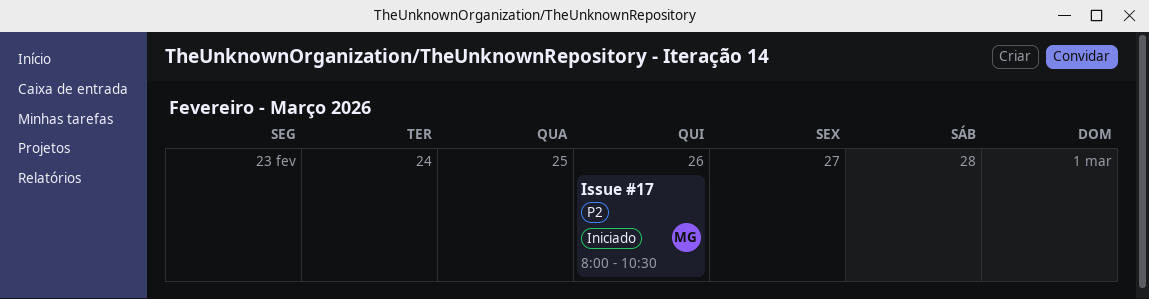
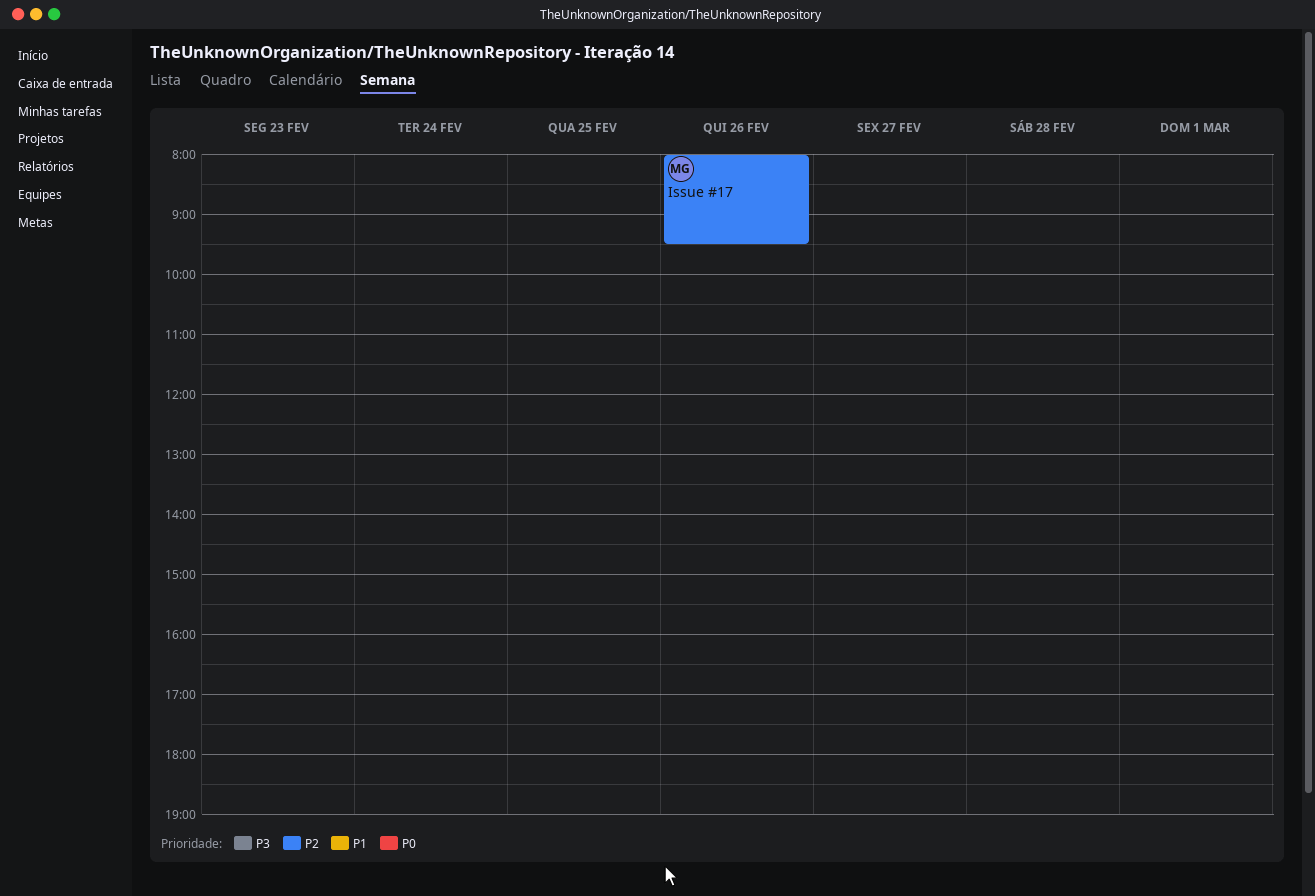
Issue #17, ends: 10:30 -> 09:30

